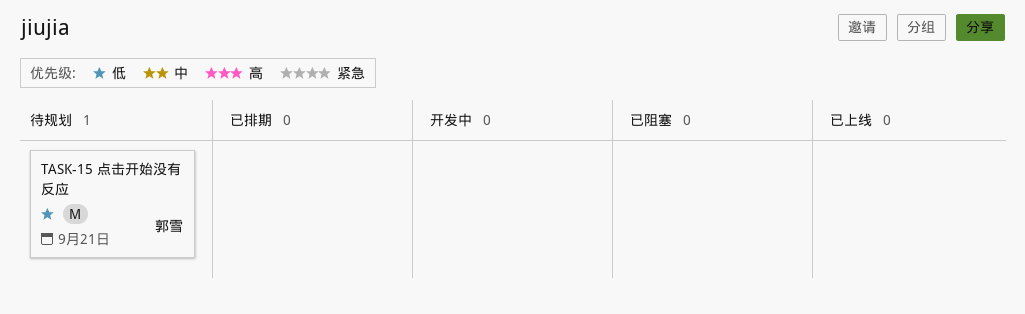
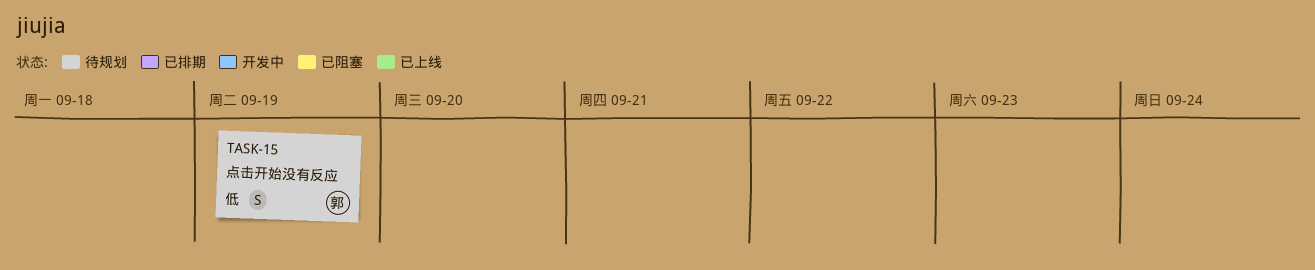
TASK-15, estimate: M -> S
TASK-15, due: Sep 21 -> Sep 19

